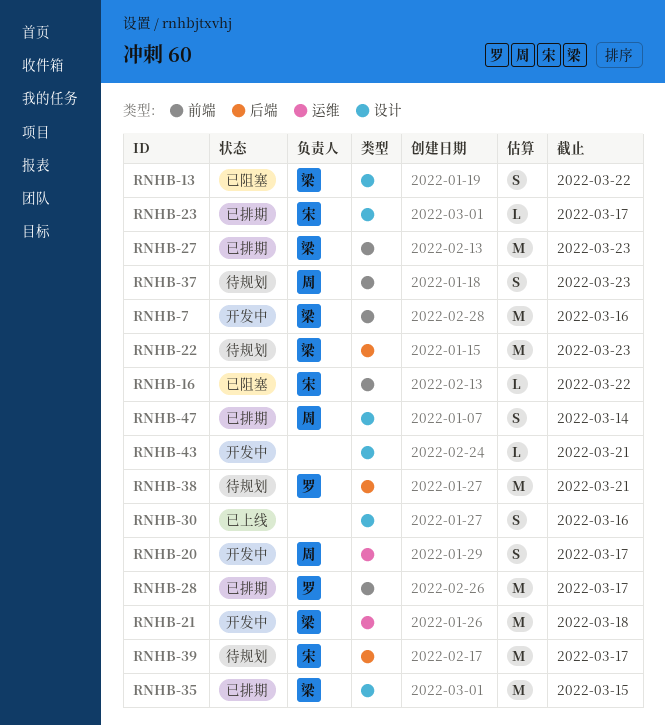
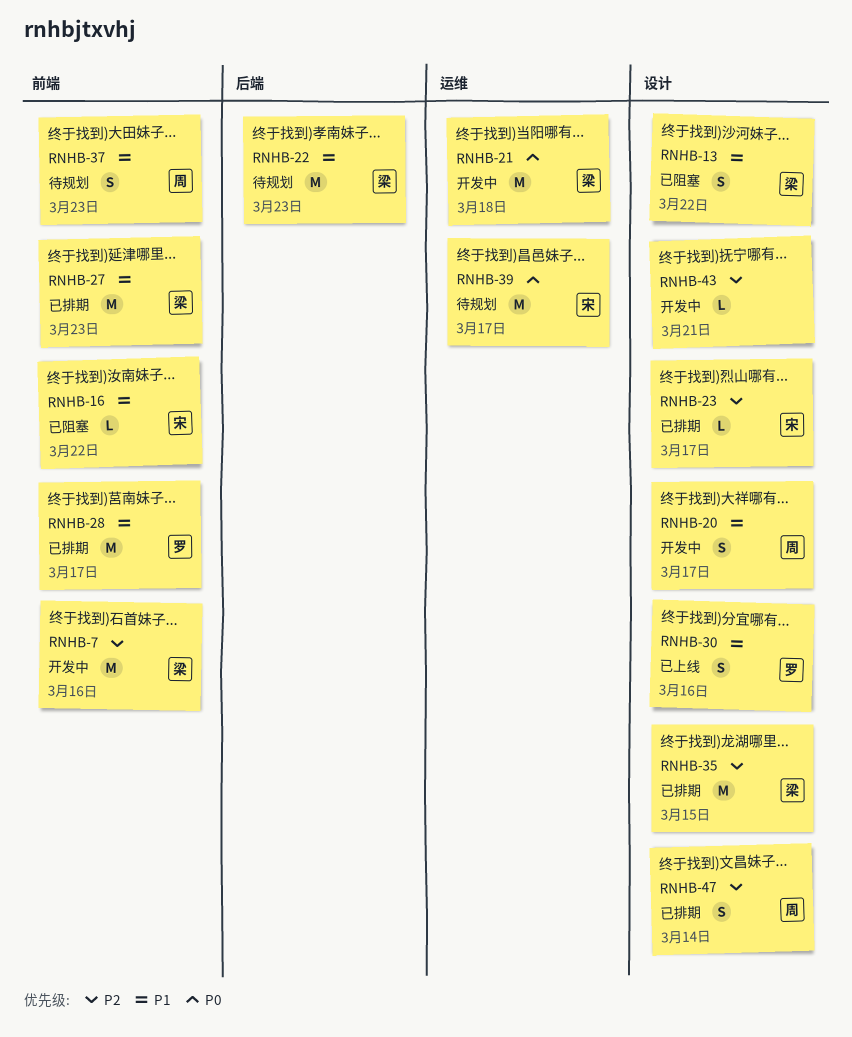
RNHB-20, label: 运维 -> 设计
RNHB-30, owner: none -> 罗
RNHB-38: present -> none
RNHB-39, label: 后端 -> 运维

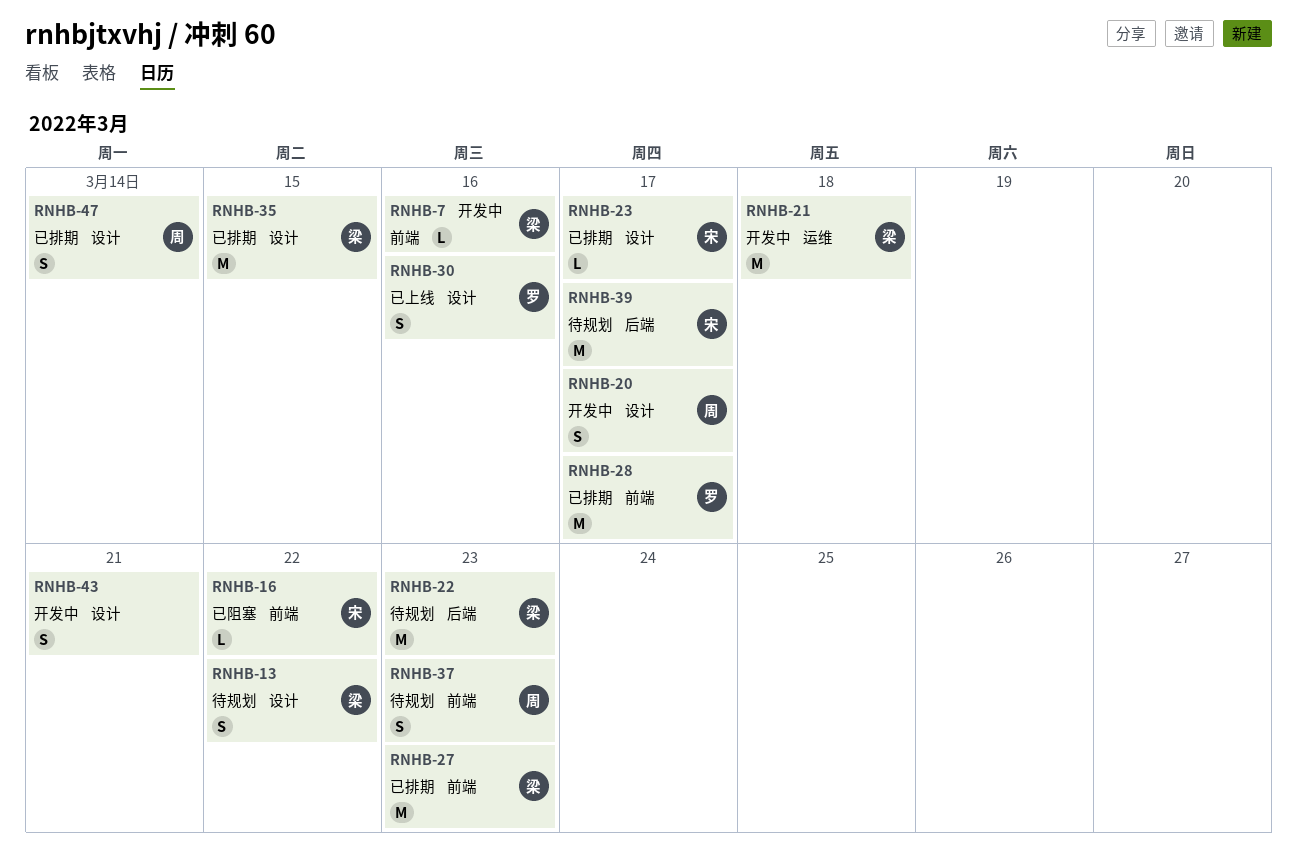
RNHB-7, estimate: M -> L
RNHB-13, status: 已阻塞 -> 待规划
RNHB-39, label: 运维 -> 后端
RNHB-43, estimate: L -> S

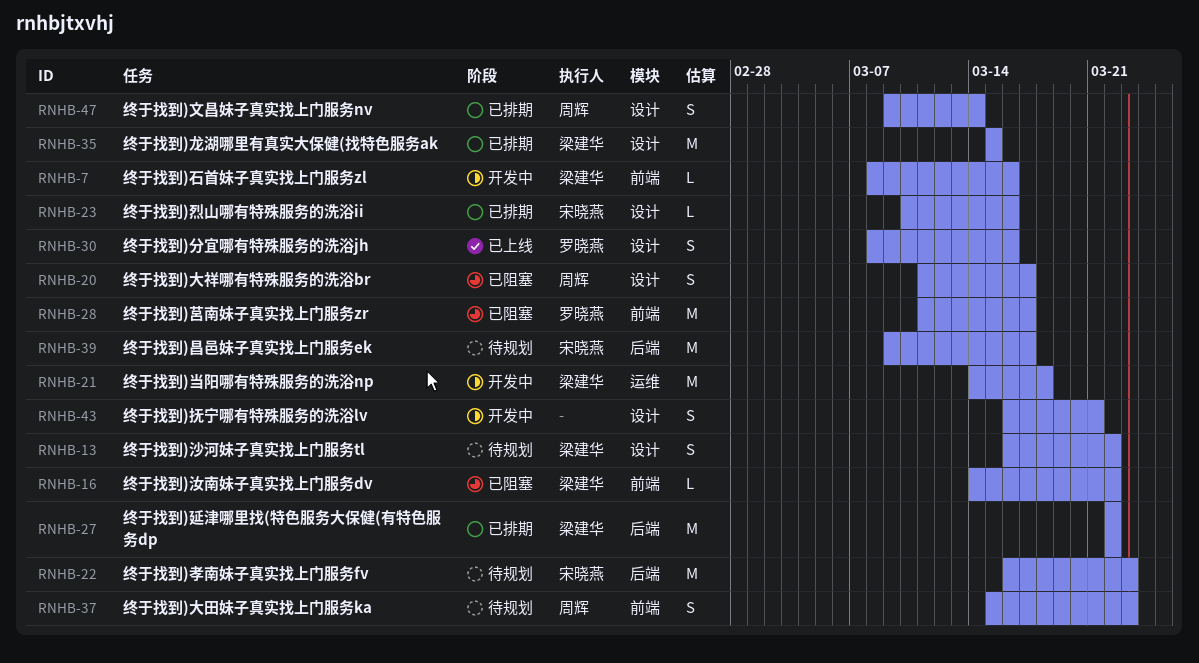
RNHB-16, owner: 宋晓燕 -> 梁建华
RNHB-20, status: 开发中 -> 已阻塞
RNHB-22, owner: 梁建华 -> 宋晓燕
RNHB-23, due: Mar 17 -> Mar 16
RNHB-27, label: 前端 -> 后端
RNHB-27, due: Mar 23 -> Mar 22
RNHB-28, status: 已排期 -> 已阻塞

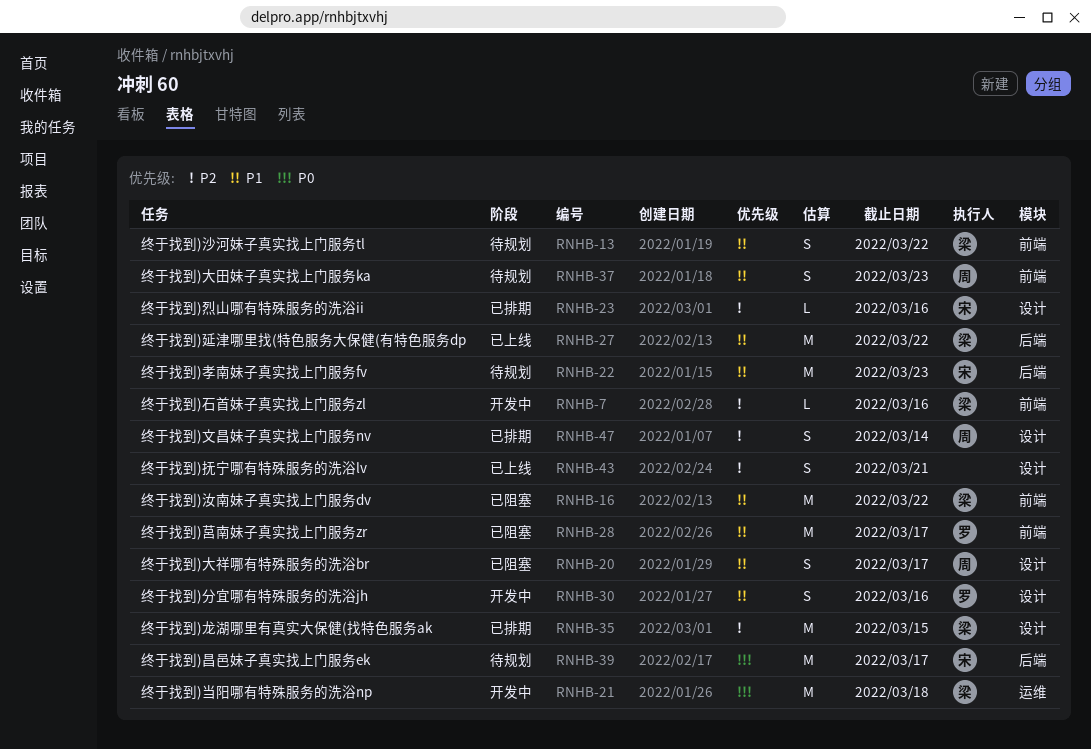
RNHB-13, label: 设计 -> 前端
RNHB-16, estimate: L -> M
RNHB-27, status: 已排期 -> 已上线
RNHB-30, status: 已上线 -> 开发中
RNHB-43, status: 开发中 -> 已上线

